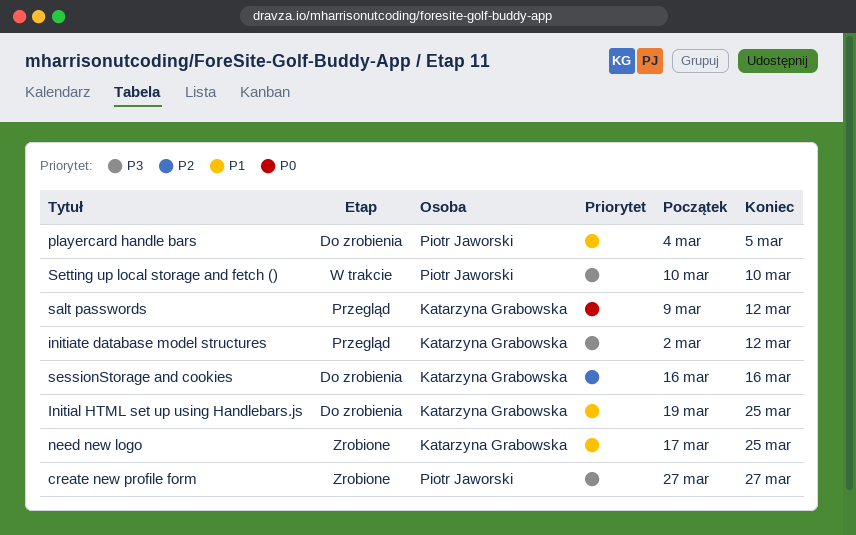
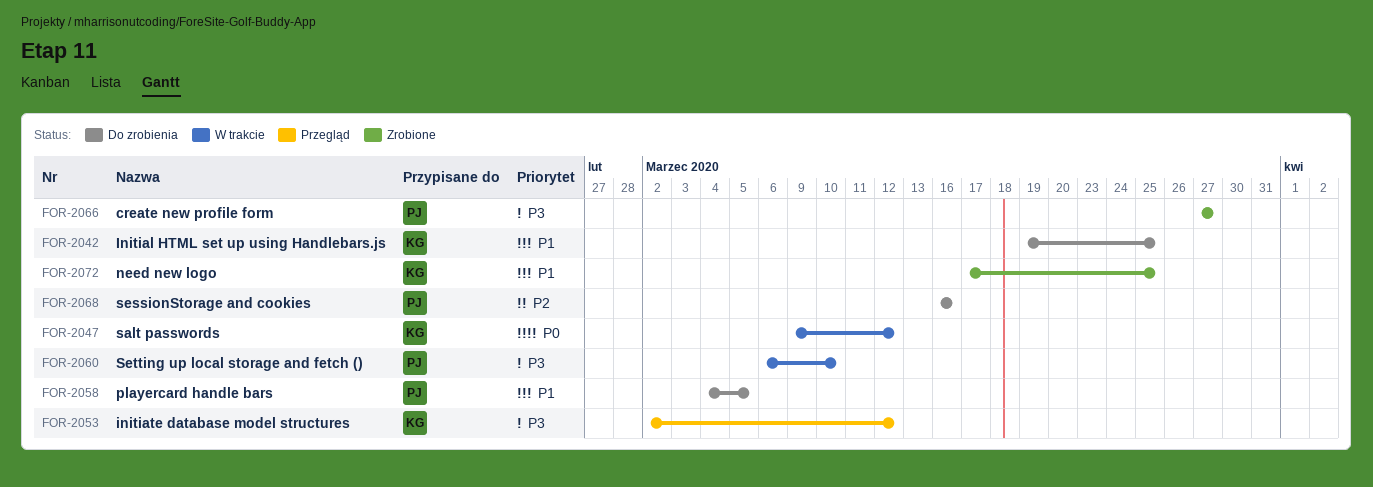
salt passwords, status: Przegląd -> W trakcie
sessionStorage and cookies, owner: Katarzyna Grabowska -> Piotr Jaworski
Setting up local storage and fetch (), start: Mar 10 -> Mar 6

